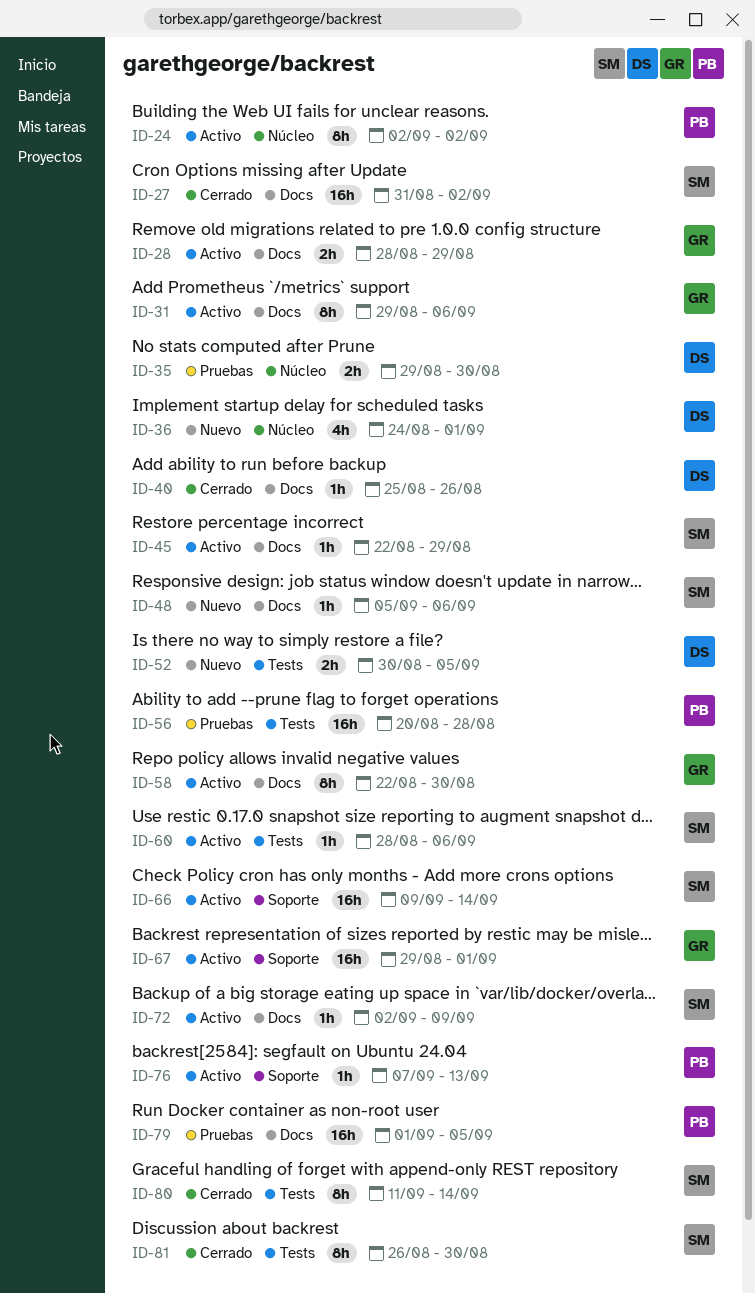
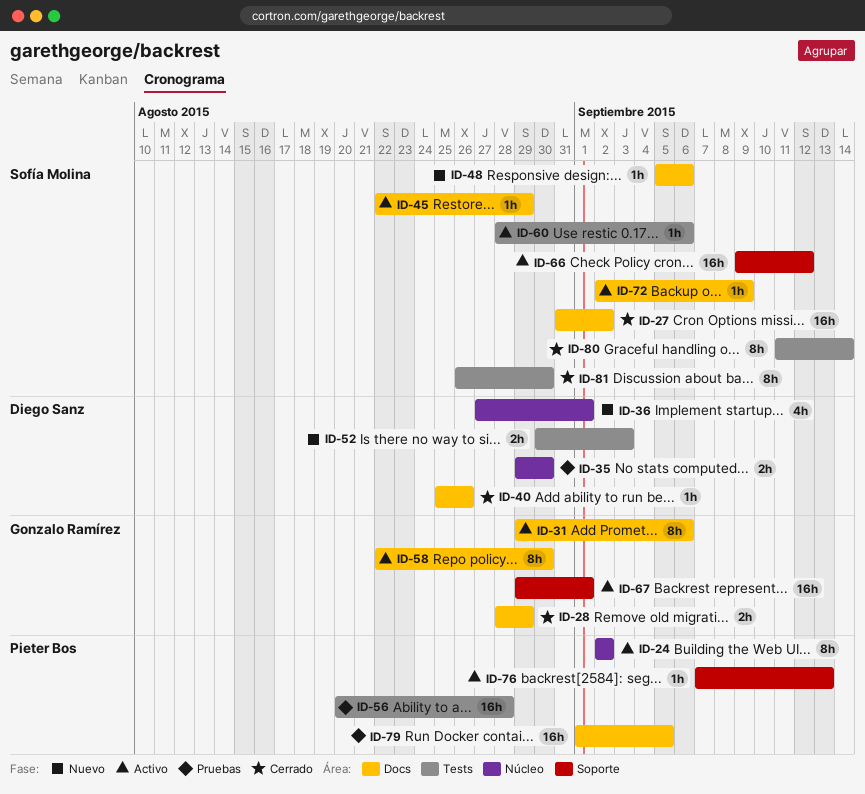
ID-28, status: Activo -> Cerrado
ID-36, start: Aug 24 -> Aug 27
ID-52, due: Sep 5 -> Sep 3
ID-66, due: Sep 14 -> Sep 12

